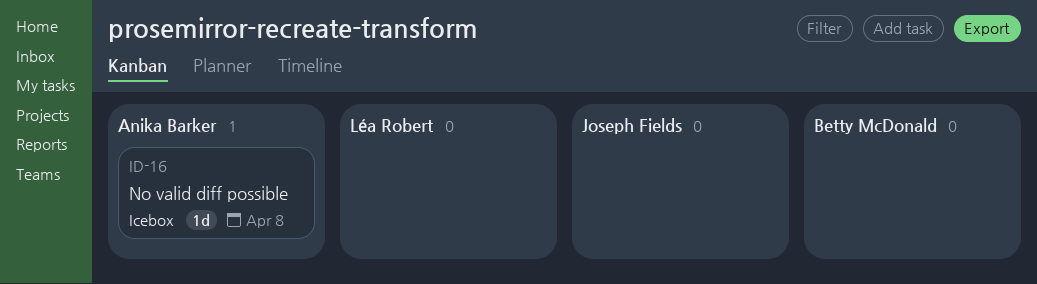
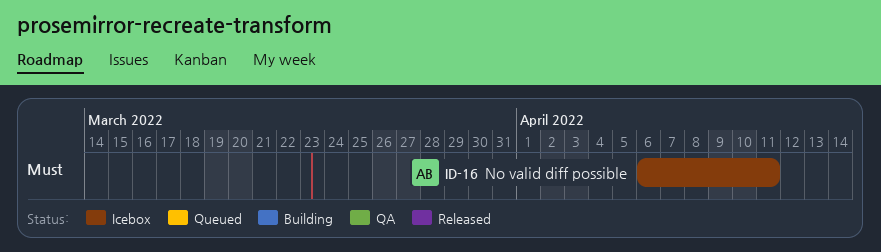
ID-16, due: Apr 8 -> Apr 11

